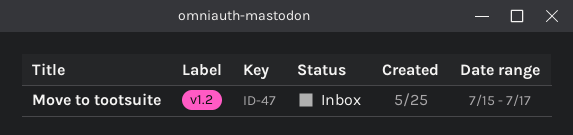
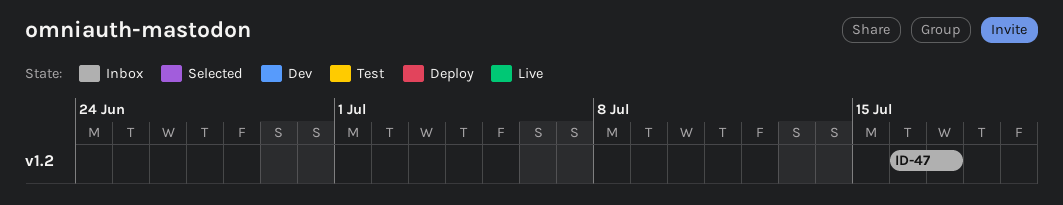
ID-47, start: Jul 15 -> Jul 16

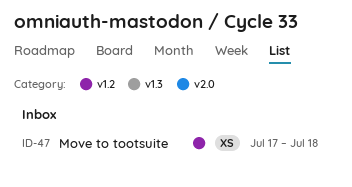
ID-47, start: Jul 16 -> Jul 17
ID-47, due: Jul 17 -> Jul 18

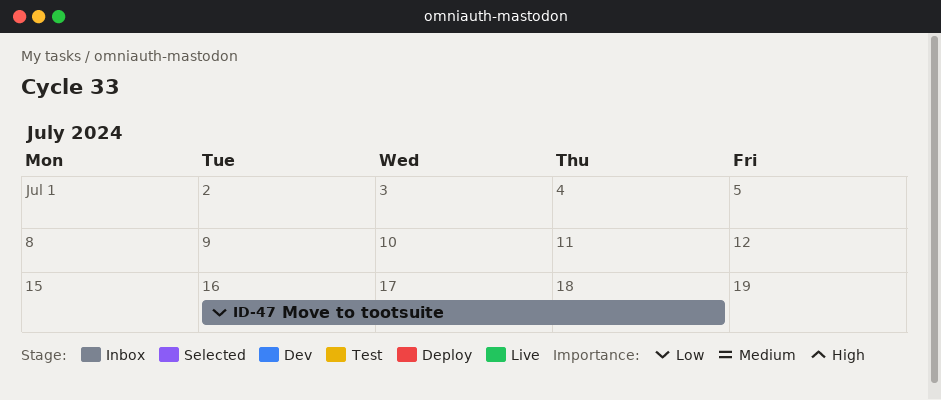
ID-47, start: Jul 17 -> Jul 16

